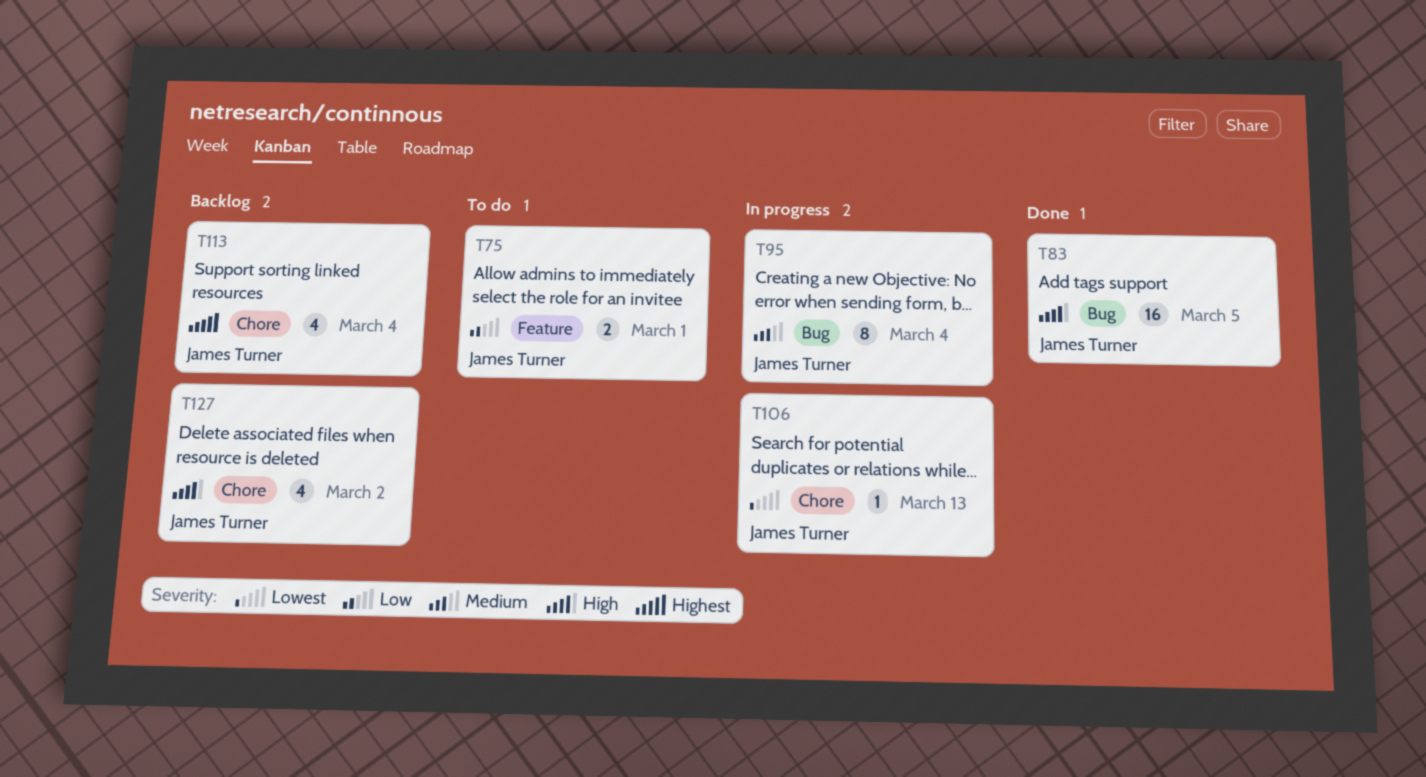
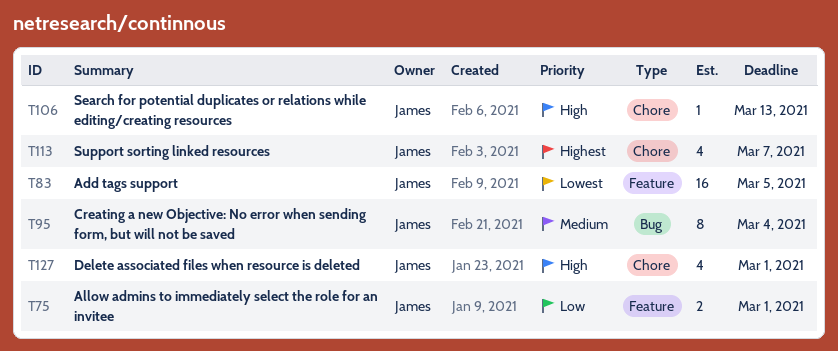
T83, priority: High -> Lowest
T83, label: Bug -> Feature
T106, priority: Lowest -> High
T113, due: Mar 4 -> Mar 7
T127, due: Mar 2 -> Mar 1

